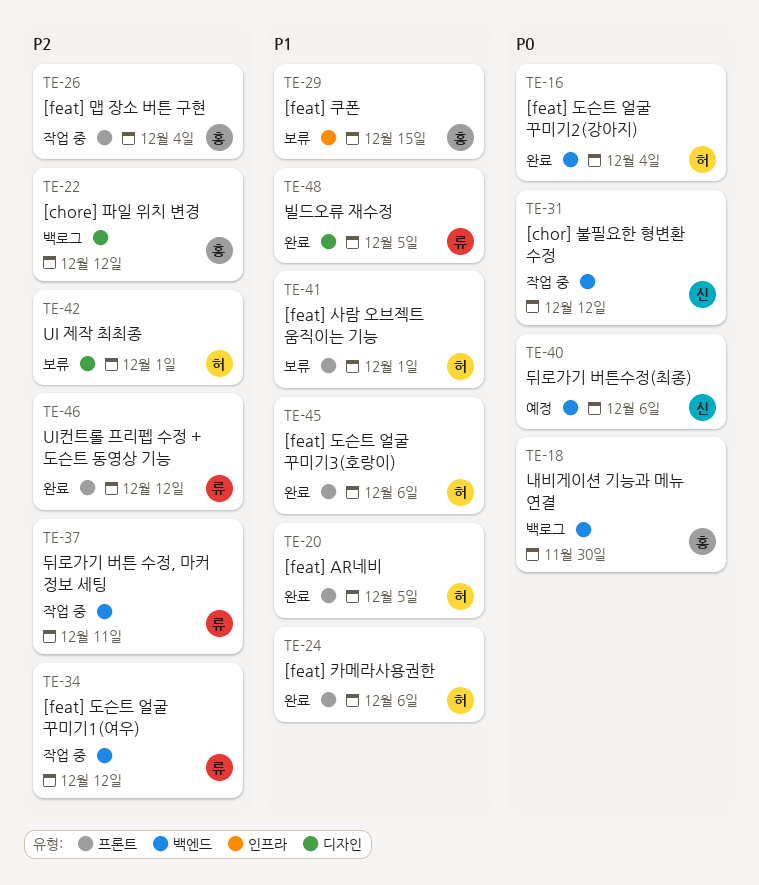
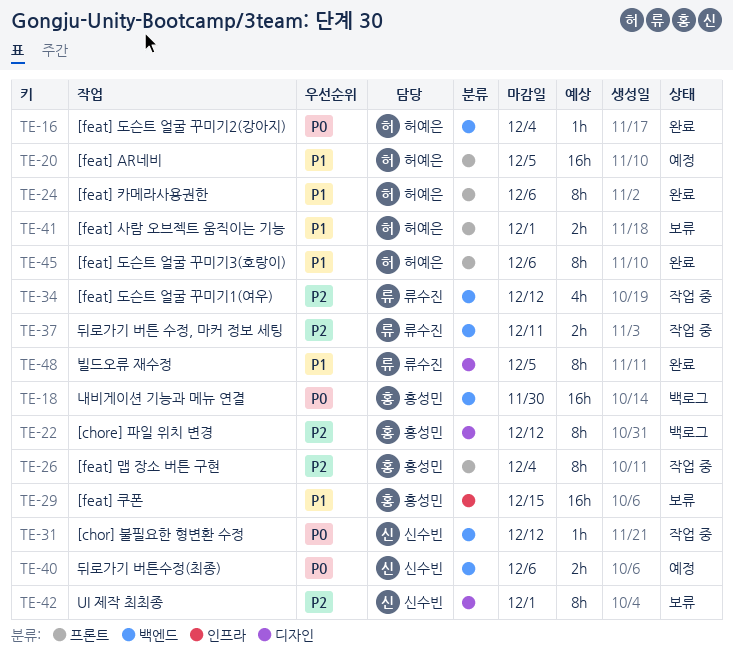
TE-20, status: 완료 -> 예정
TE-42, owner: 허예은 -> 신수빈
TE-46: present -> none

